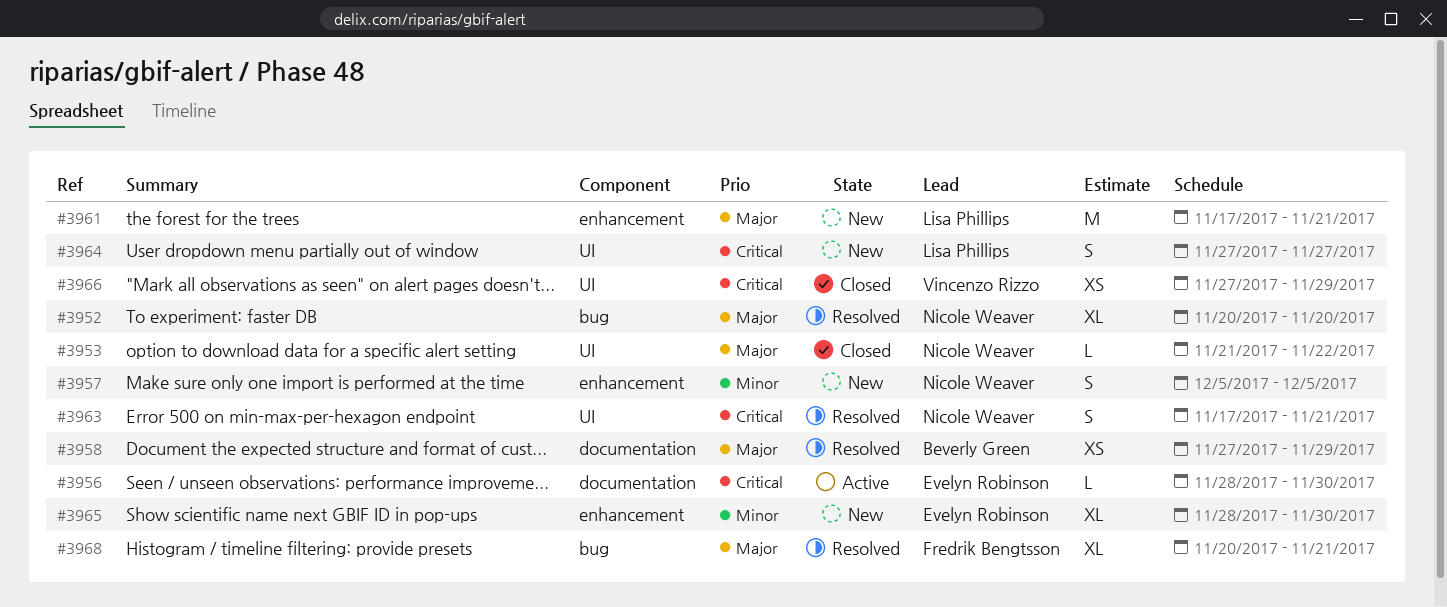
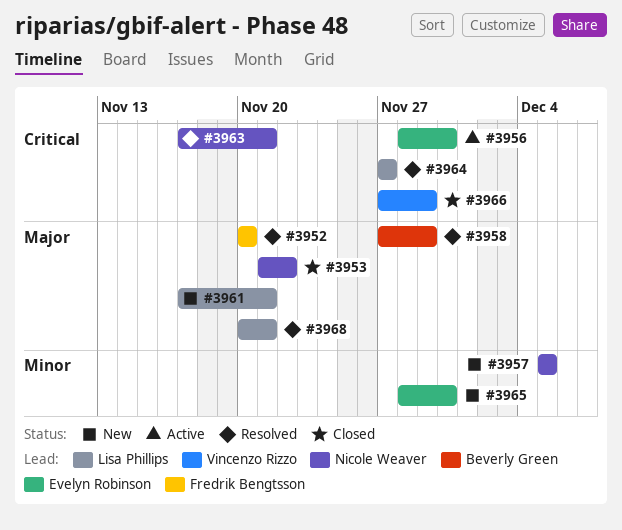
#3952, owner: Nicole Weaver -> Fredrik Bengtsson
#3964, status: New -> Resolved
#3968, owner: Fredrik Bengtsson -> Lisa Phillips

